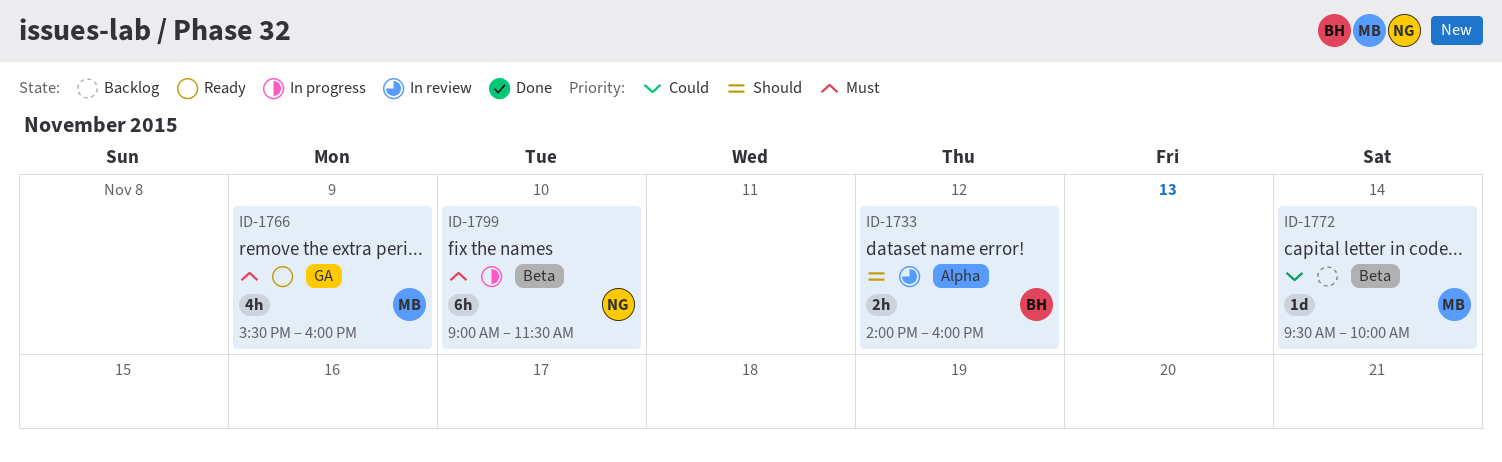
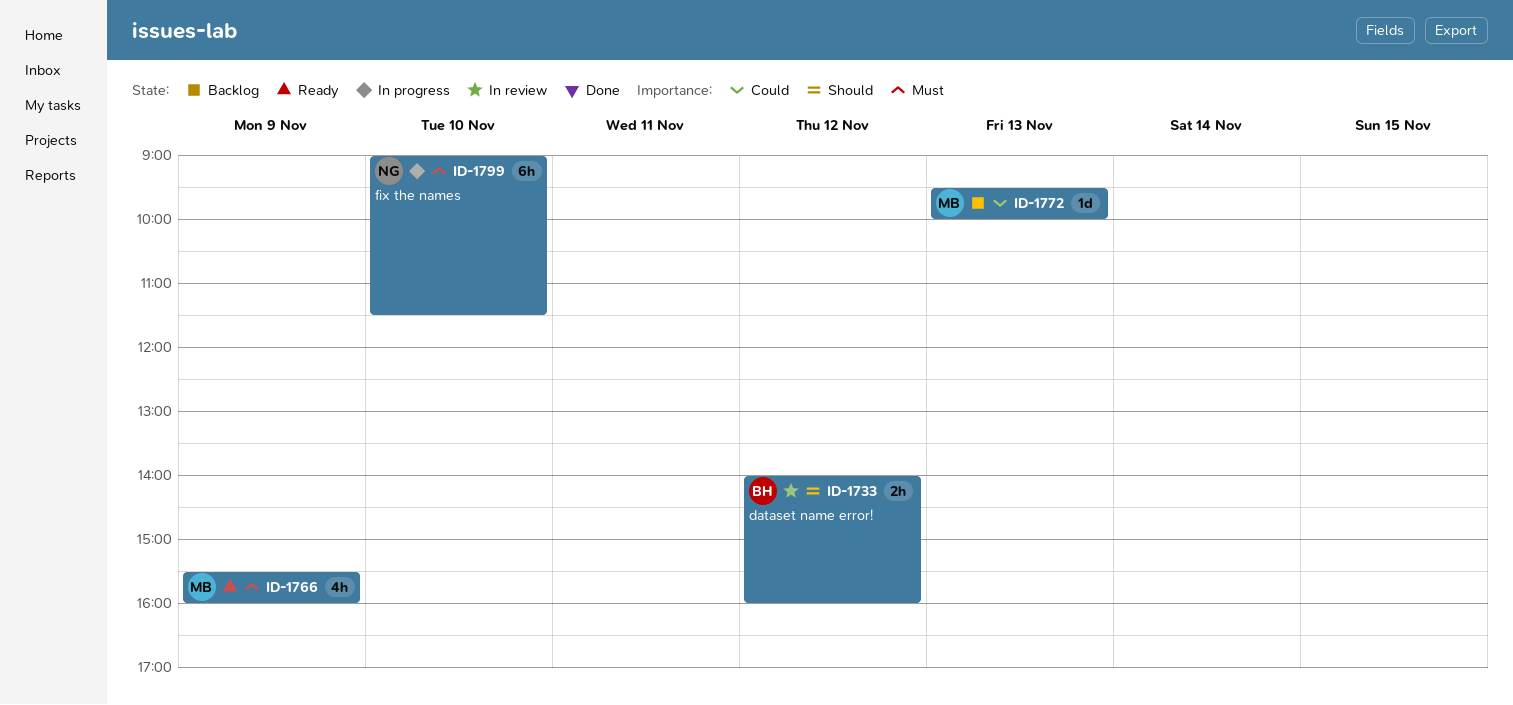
ID-1772, day: Nov 14 -> Nov 13

